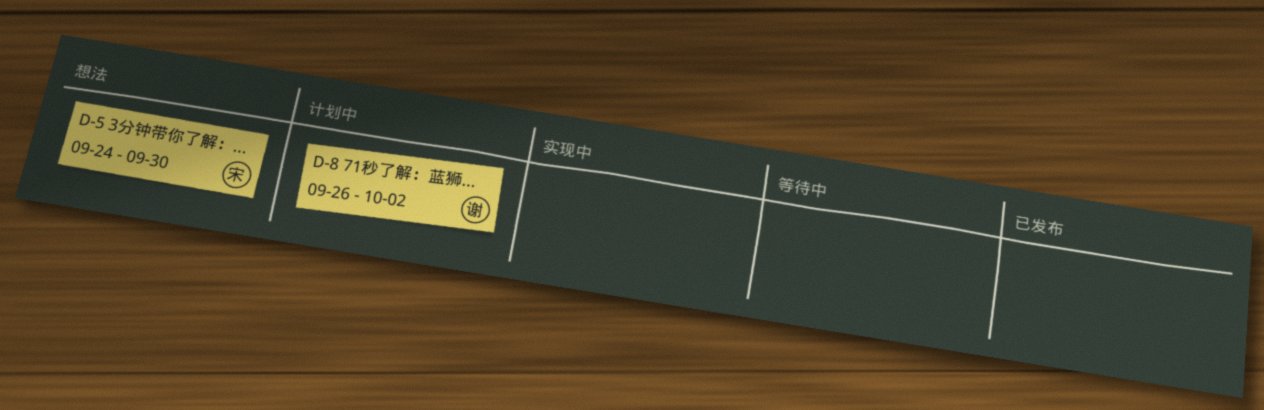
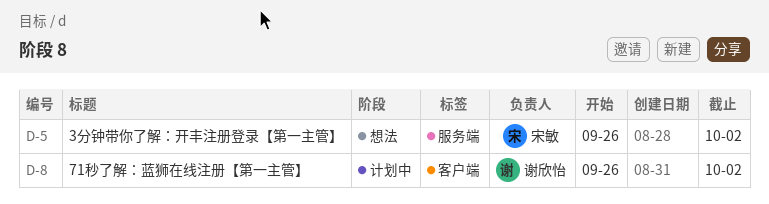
D-5, start: Sep 24 -> Sep 26
D-5, due: Sep 30 -> Oct 2

